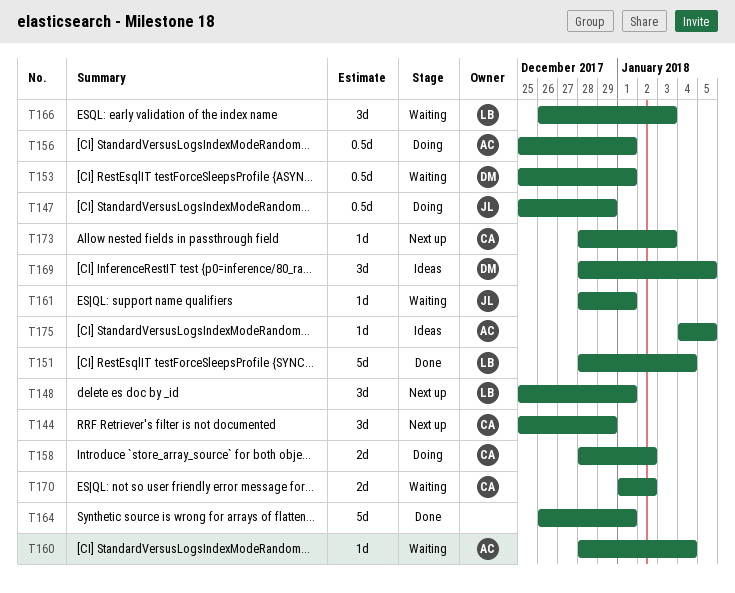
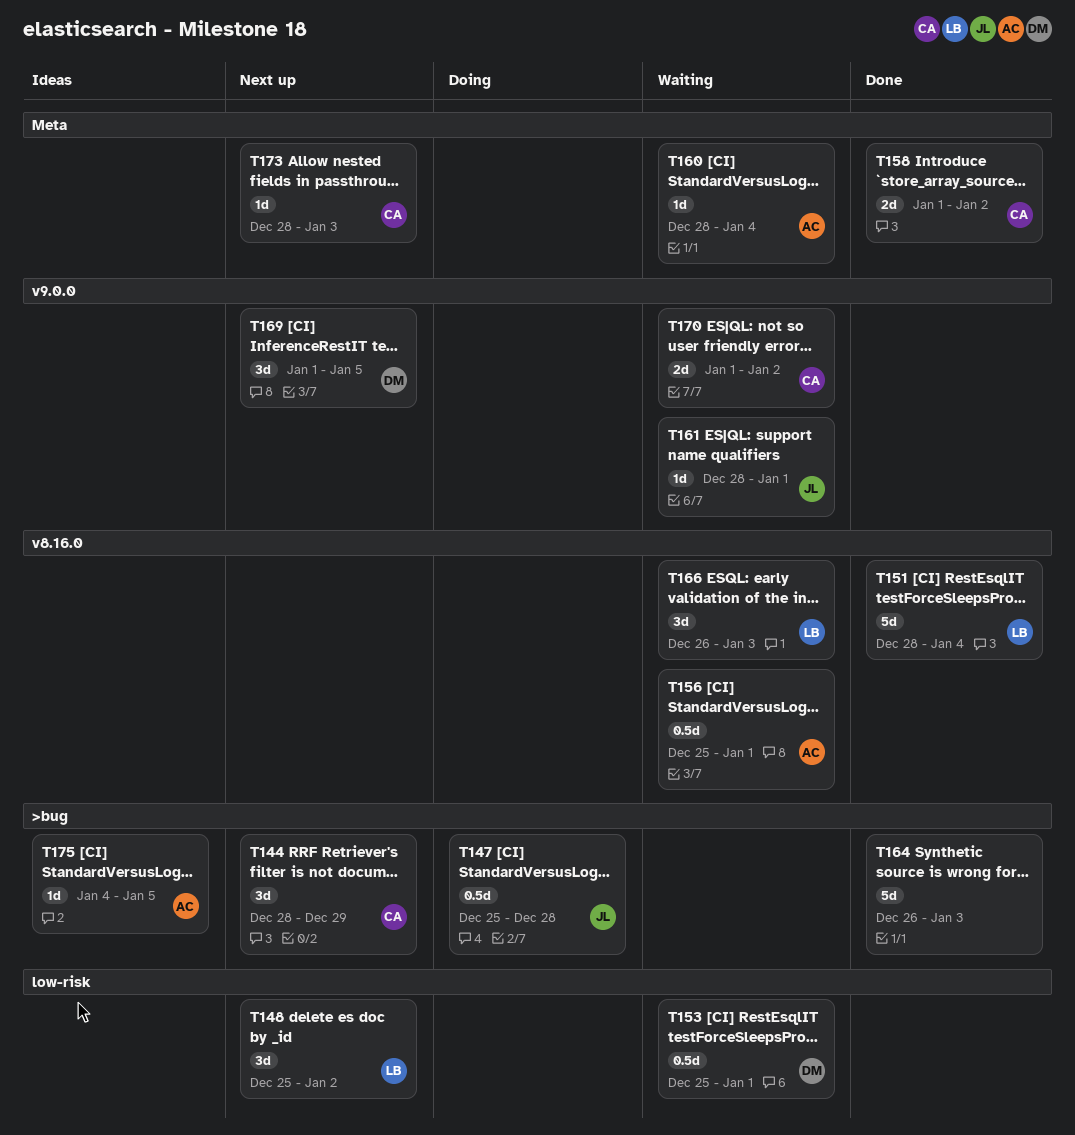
T144, start: Dec 25 -> Dec 28
T147, due: Dec 29 -> Dec 28
T148, due: Jan 1 -> Jan 2
T156, status: Doing -> Waiting
T158, status: Doing -> Done
T158, start: Dec 28 -> Jan 1
T164, due: Jan 1 -> Jan 3
T169, status: Ideas -> Next up
T169, start: Dec 28 -> Jan 1

